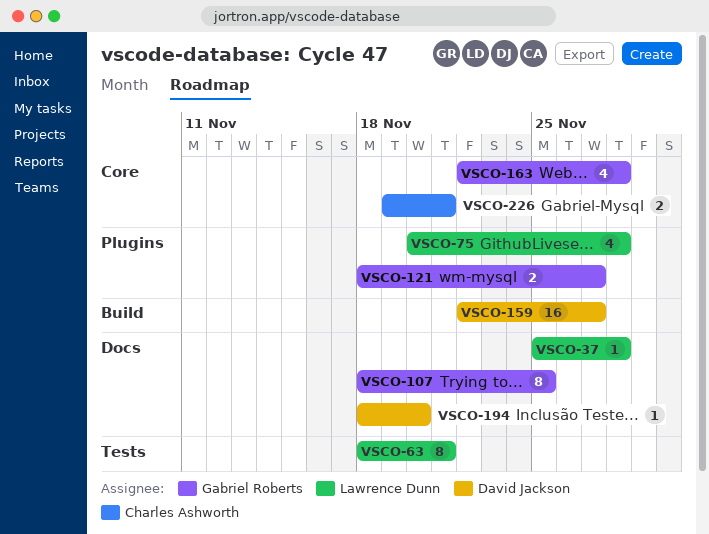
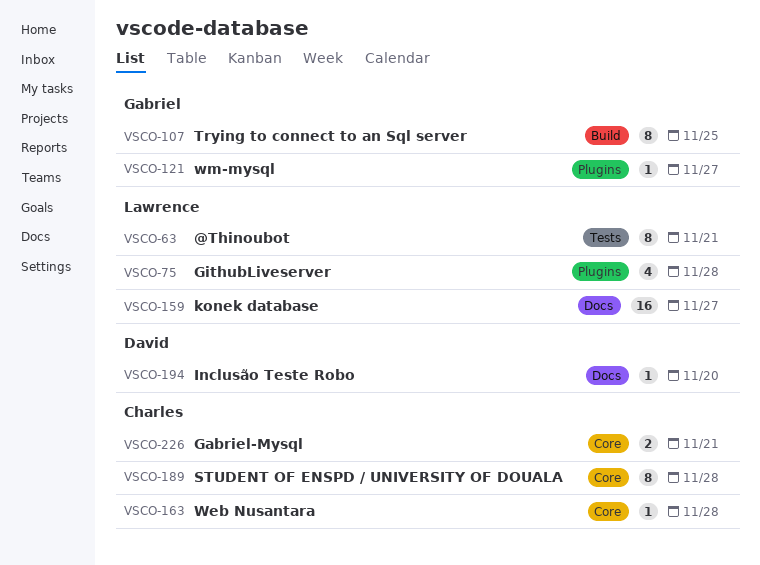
VSCO-37: present -> none
VSCO-107, label: Docs -> Build
VSCO-121, estimate: 2 -> 1
VSCO-159, owner: David Jackson -> Lawrence Dunn
VSCO-159, label: Build -> Docs
VSCO-163, owner: Gabriel Roberts -> Charles Ashworth
VSCO-163, estimate: 4 -> 1
VSCO-189: none -> present

